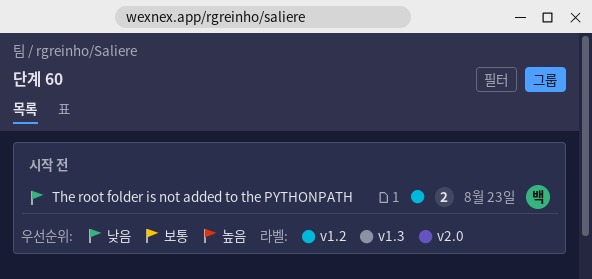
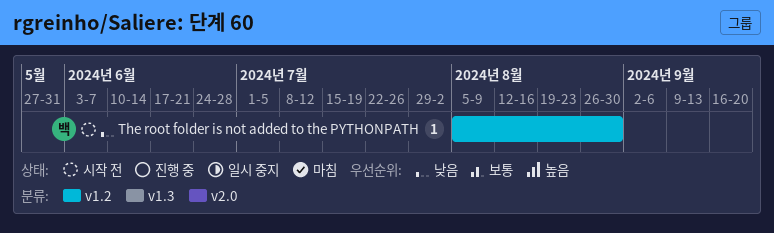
The root folder is not added to the PYTHONPATH, estimate: 2 -> 1
The root folder is not added to the PYTHONPATH, due: Aug 23 -> Aug 30

